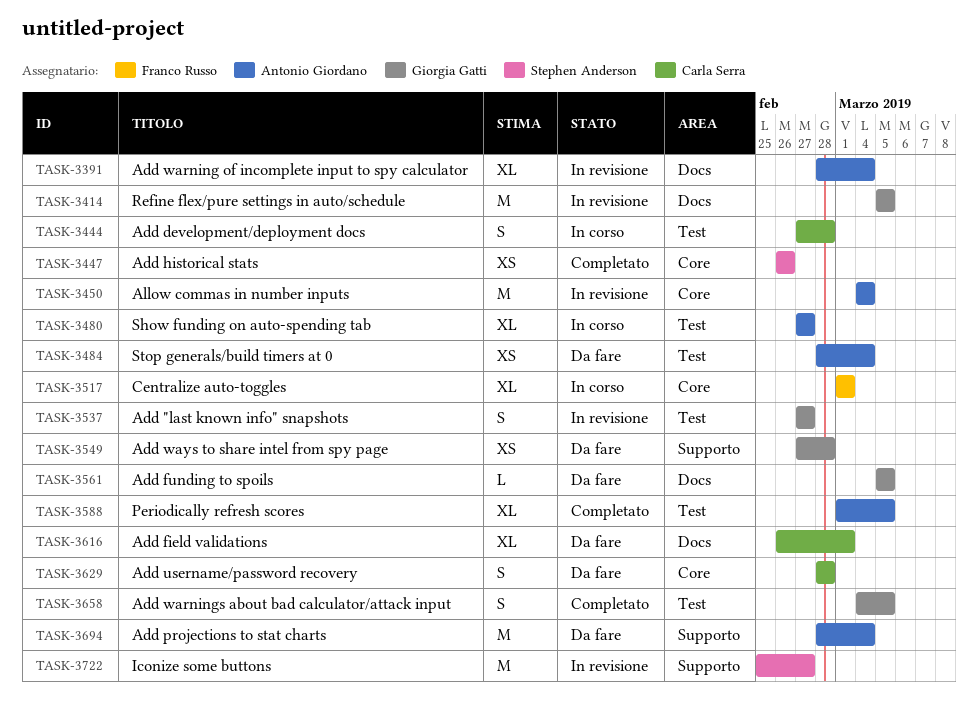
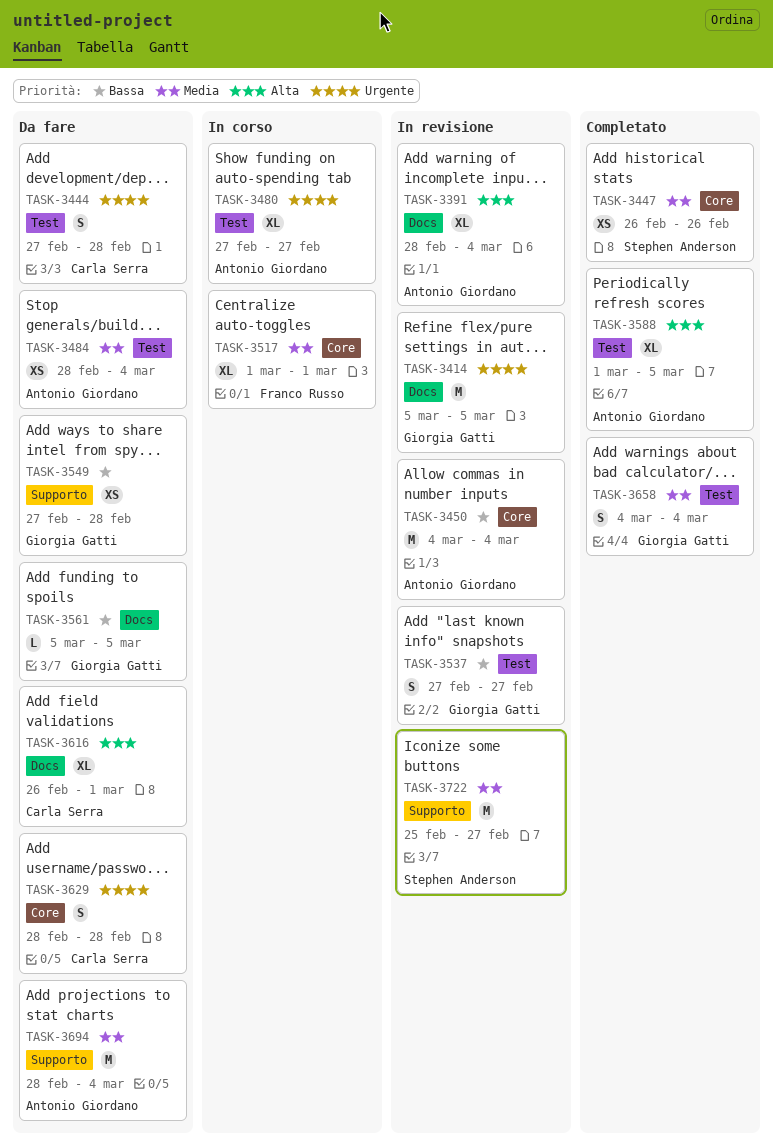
TASK-3444, status: In corso -> Da fare
TASK-3658, due: Mar 5 -> Mar 4

